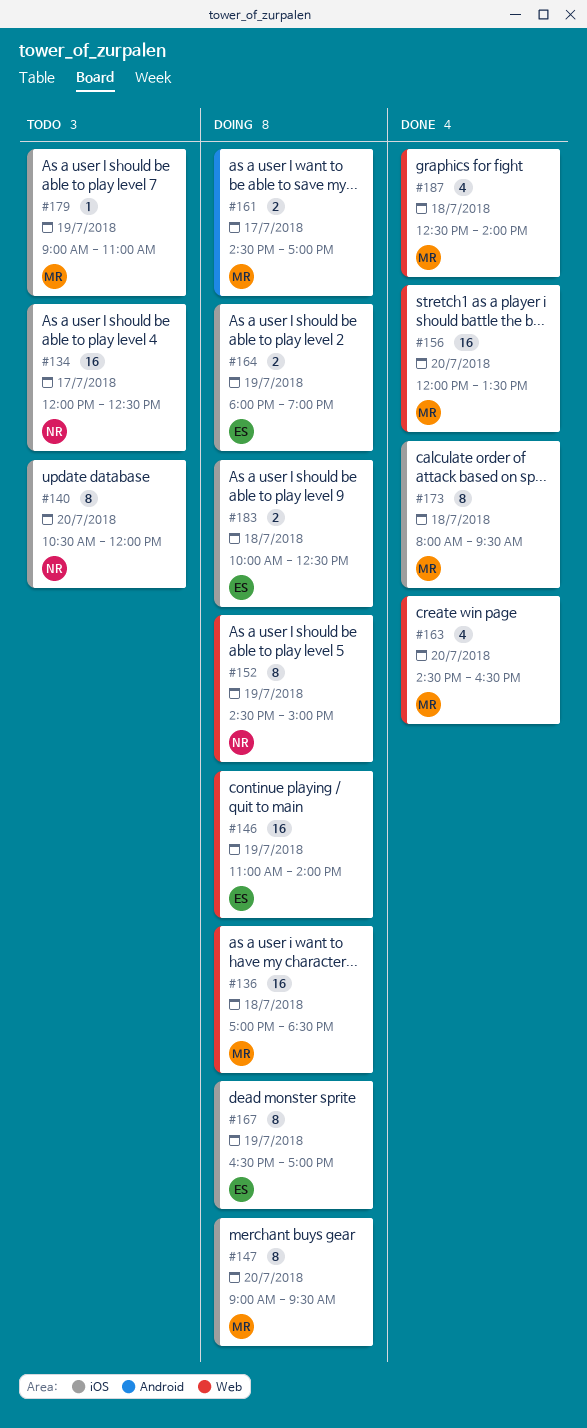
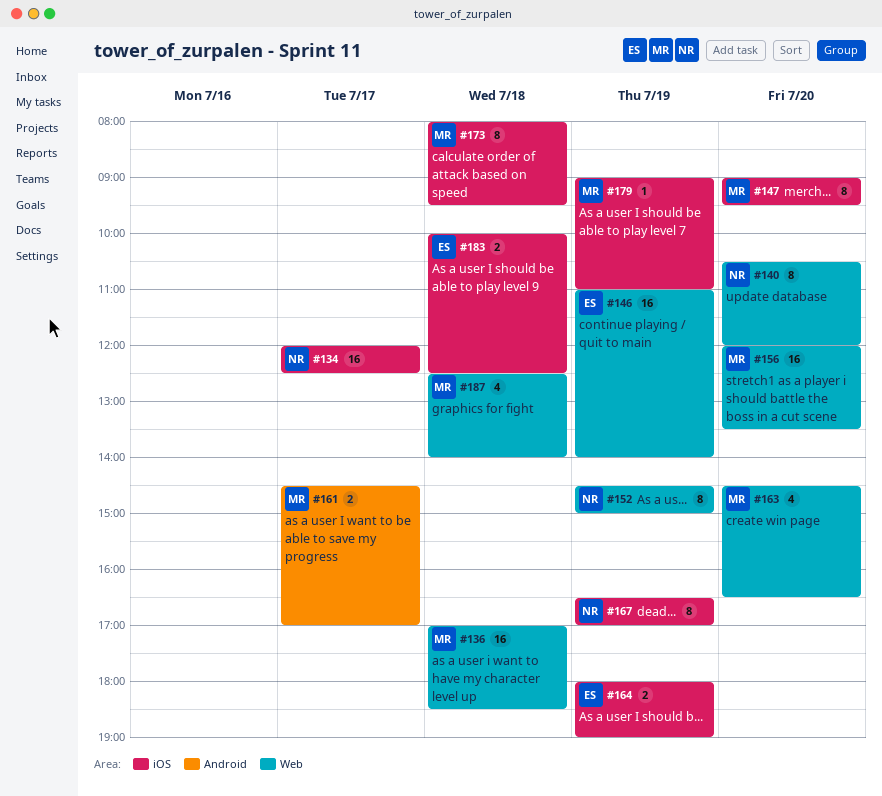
#140, label: iOS -> Web
#167, owner: ES -> NR

